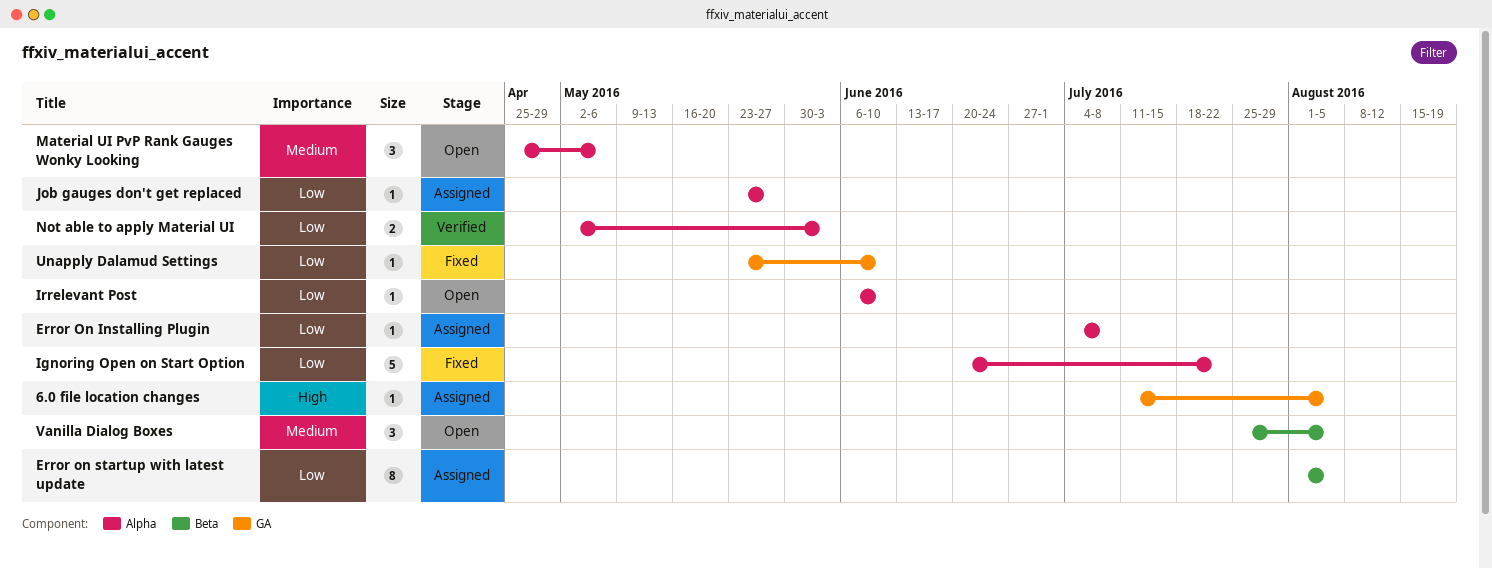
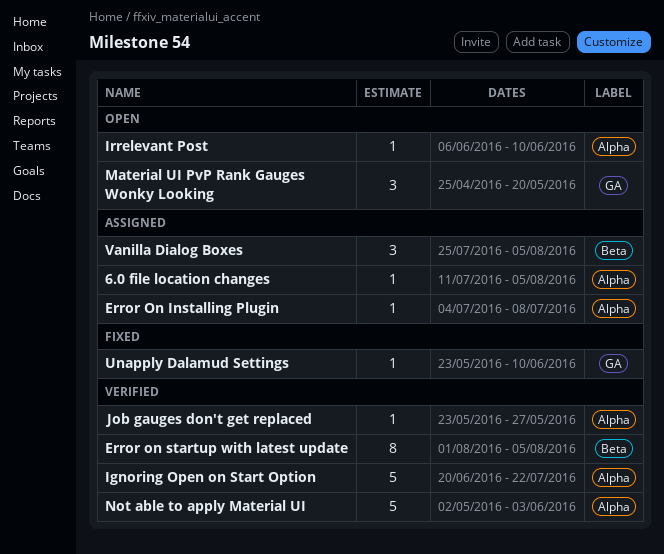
6.0 file location changes, label: GA -> Alpha
Error on startup with latest update, status: Assigned -> Verified
Ignoring Open on Start Option, status: Fixed -> Verified
Job gauges don't get replaced, status: Assigned -> Verified
Material UI PvP Rank Gauges Wonky Looking, label: Alpha -> GA
Material UI PvP Rank Gauges Wonky Looking, due: May 6 -> May 20
Not able to apply Material UI, estimate: 2 -> 5
Vanilla Dialog Boxes, status: Open -> Assigned

